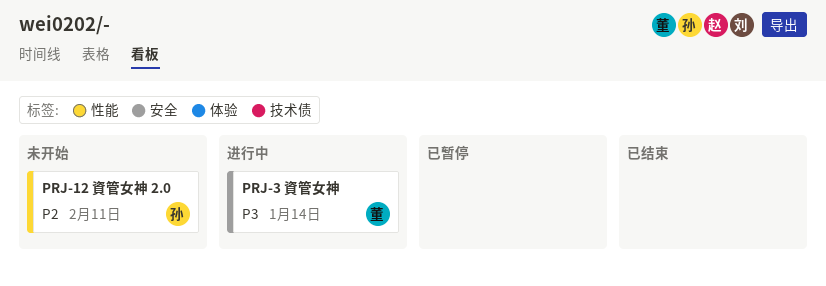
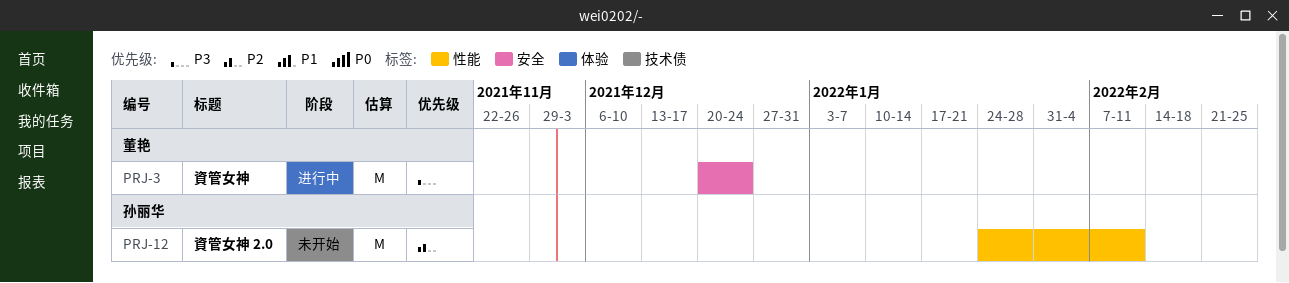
PRJ-3, due: Jan 14 -> Dec 24

